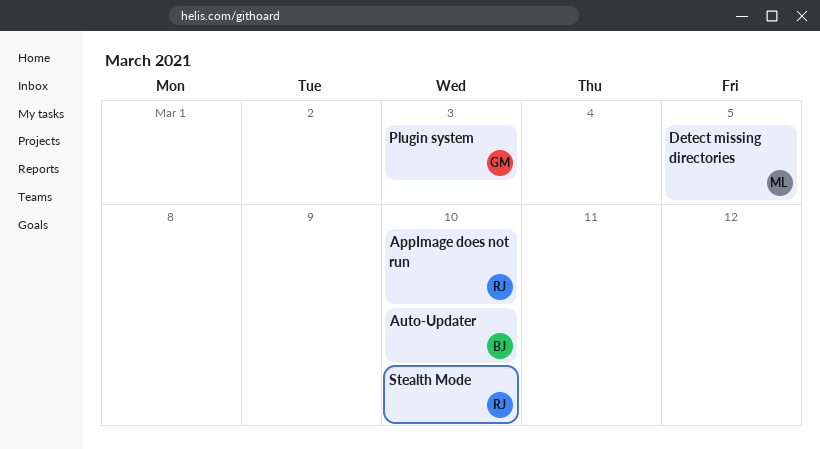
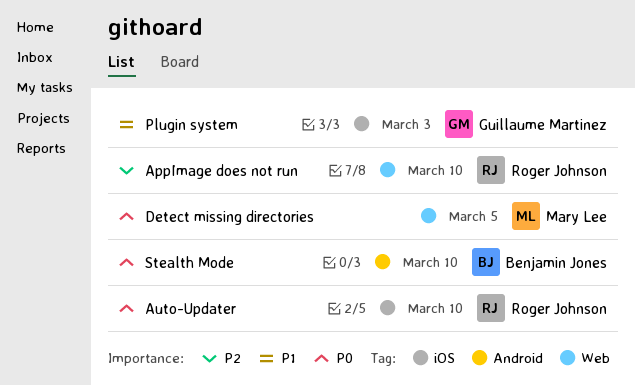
Auto-Updater, owner: Benjamin Jones -> Roger Johnson
Stealth Mode, owner: Roger Johnson -> Benjamin Jones

